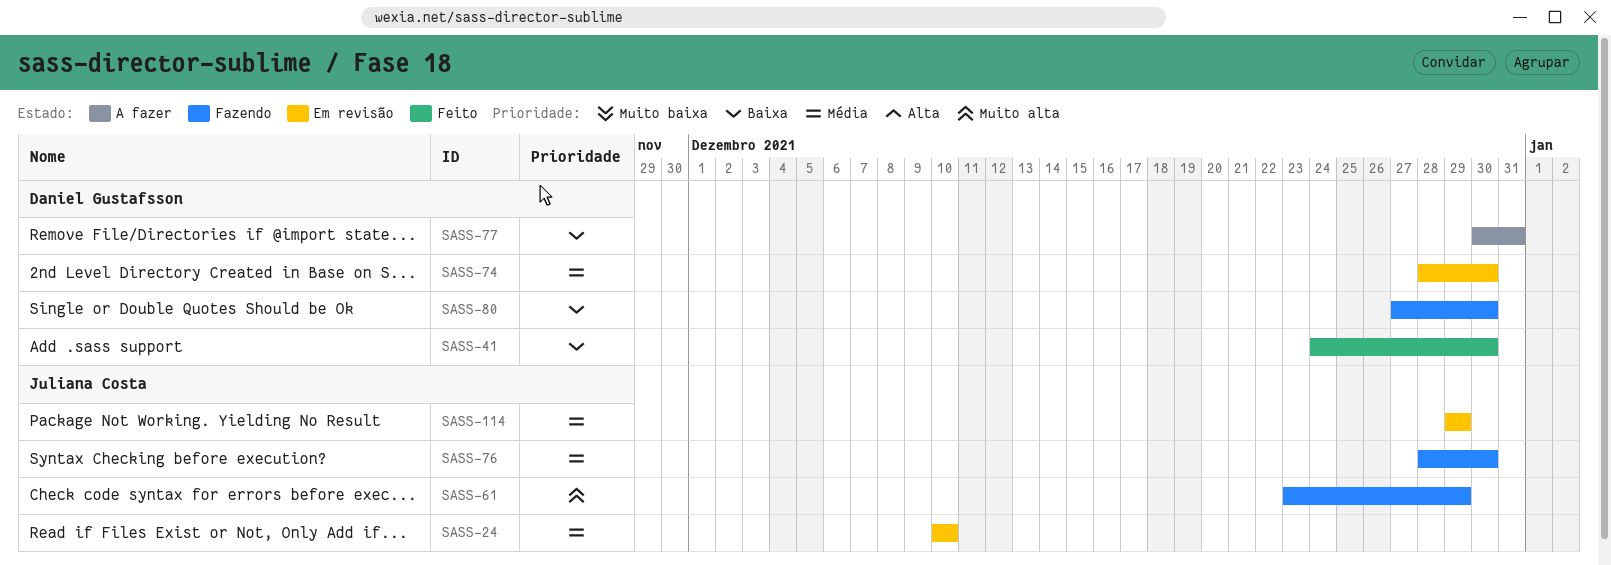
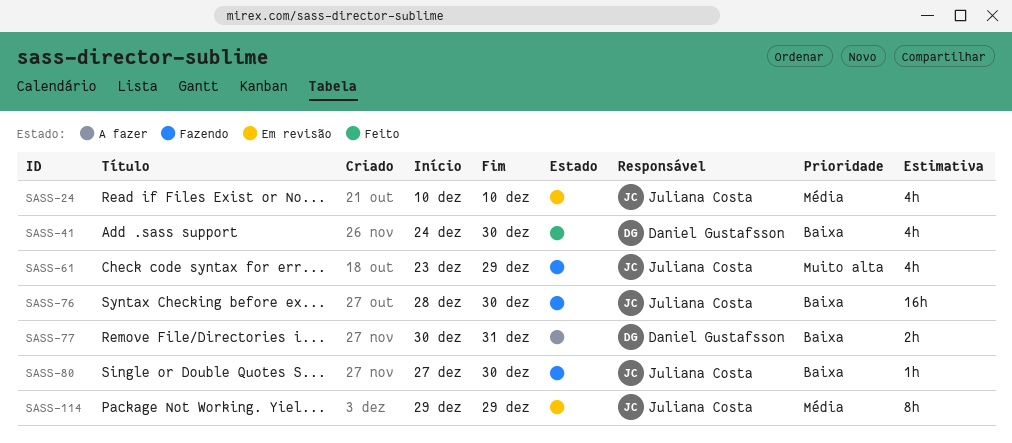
SASS-74: present -> none
SASS-76, priority: Média -> Baixa
SASS-80, owner: Daniel Gustafsson -> Juliana Costa

